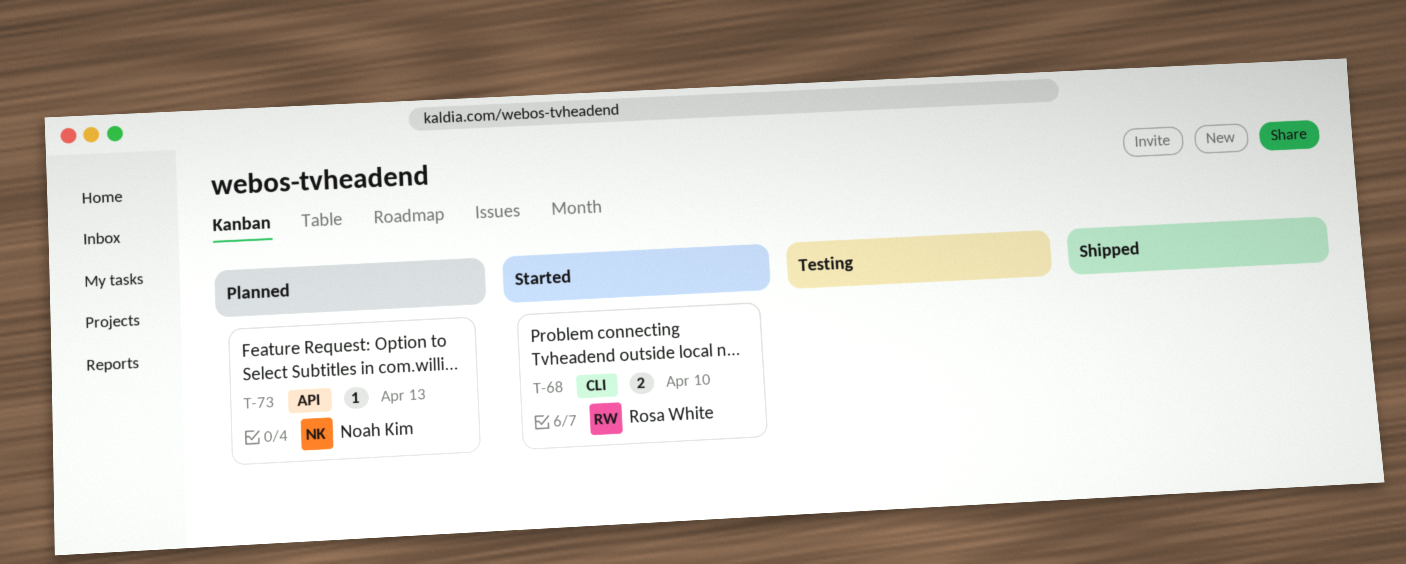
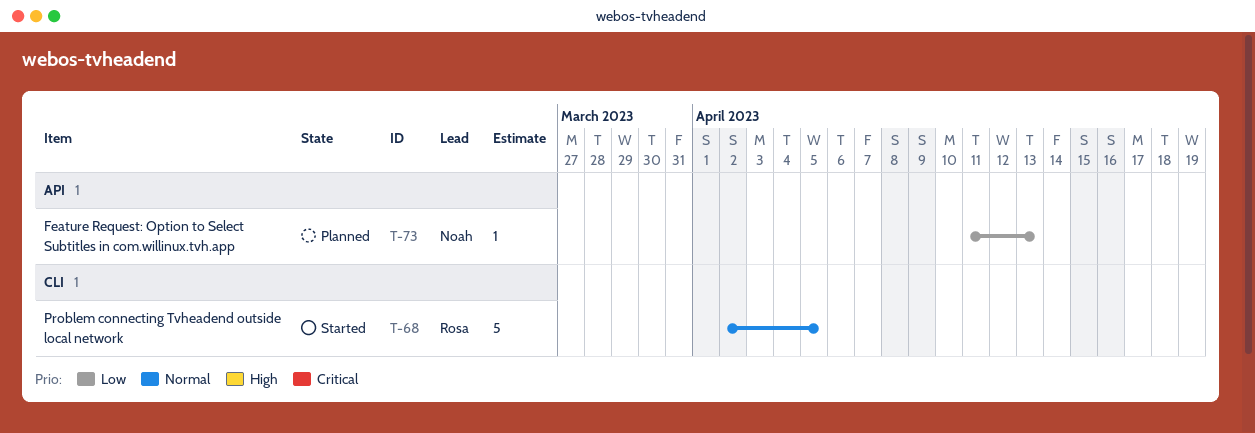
T-68, estimate: 2 -> 5
T-68, due: Apr 10 -> Apr 5

